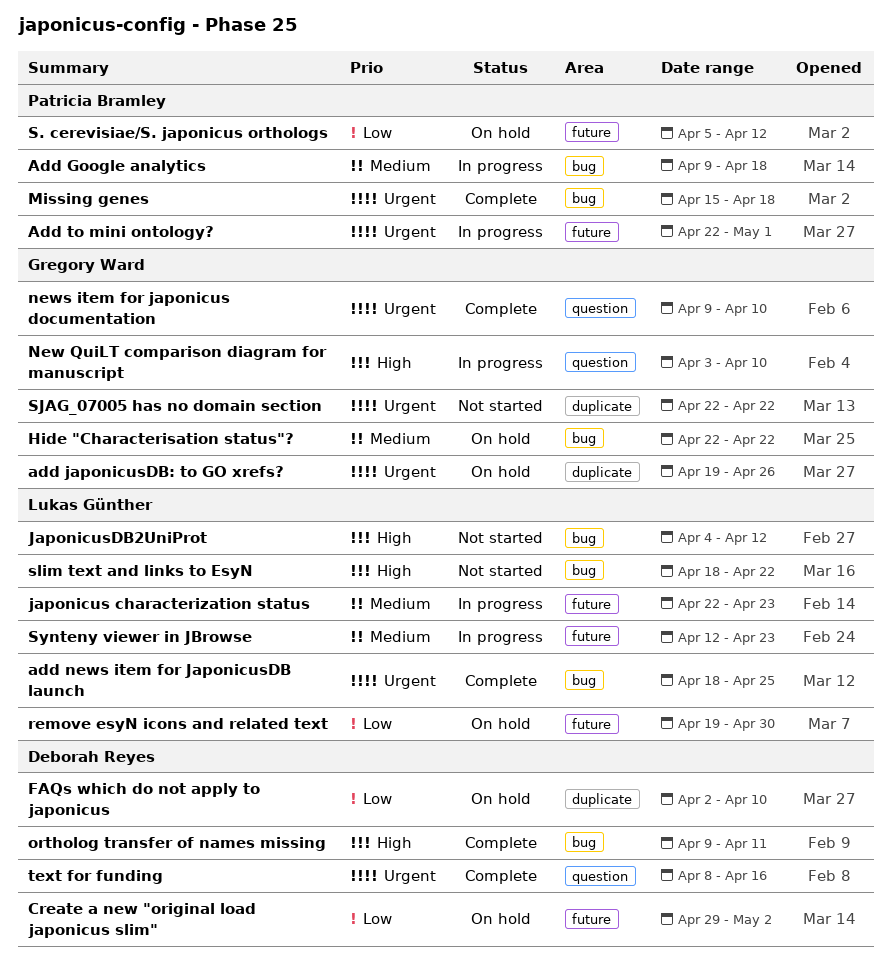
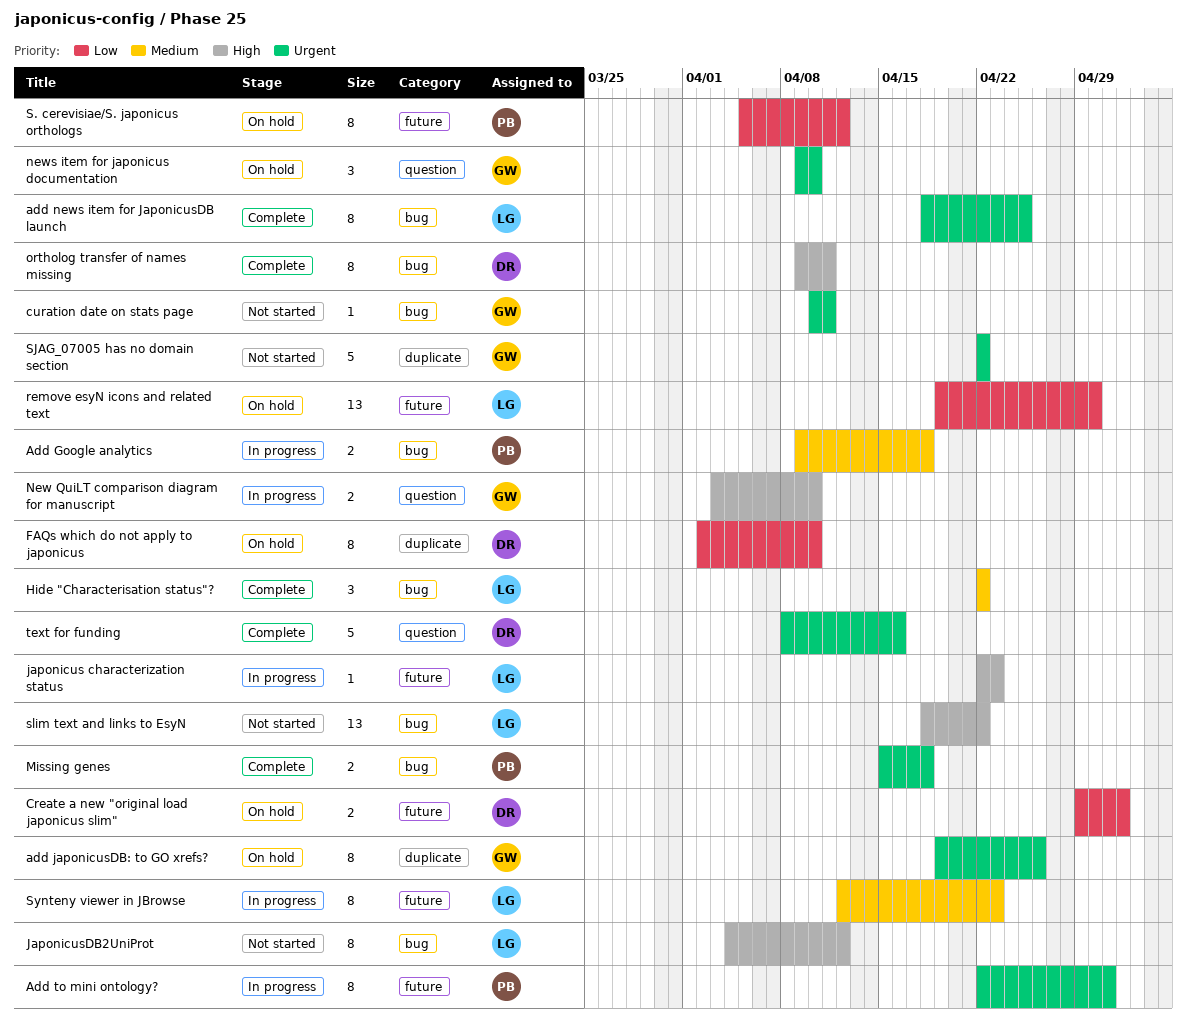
curation date on stats page: none -> present
Hide "Characterisation status"?, status: On hold -> Complete
Hide "Characterisation status"?, owner: Gregory Ward -> Lukas Günther
japonicus characterization status, priority: Medium -> High
news item for japonicus documentation, status: Complete -> On hold

